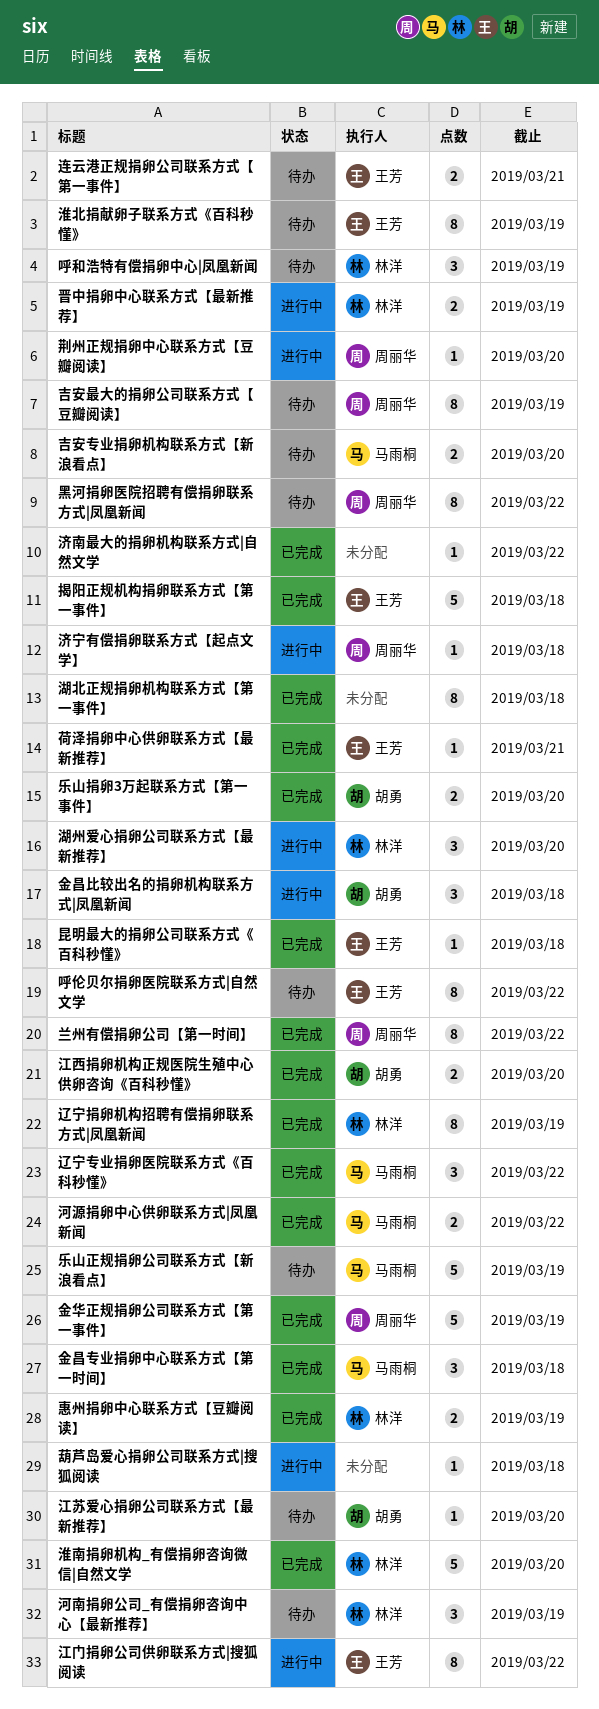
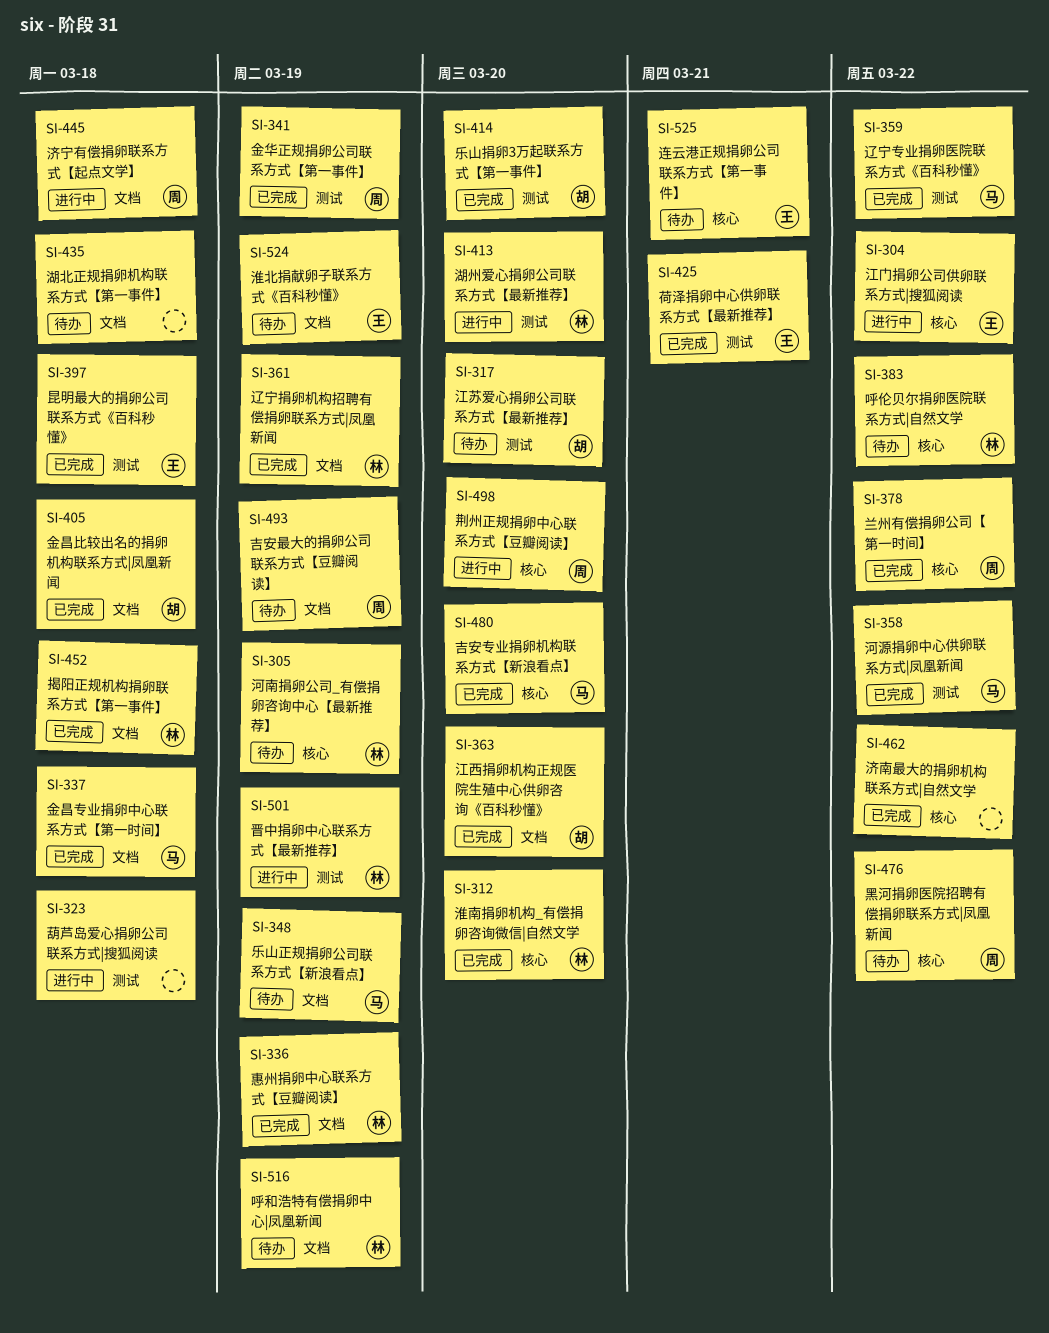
吉安专业捐卵机构联系方式【新浪看点】, status: 待办 -> 已完成
呼伦贝尔捐卵医院联系方式|自然文学, owner: 王芳 -> 林洋
揭阳正规机构捐卵联系方式【第一事件】, owner: 王芳 -> 林洋
湖北正规捐卵机构联系方式【第一事件】, status: 已完成 -> 待办
金昌比较出名的捐卵机构联系方式|凤凰新闻, status: 进行中 -> 已完成

